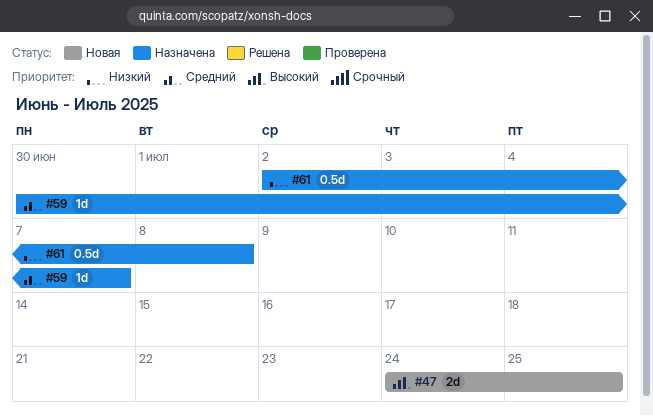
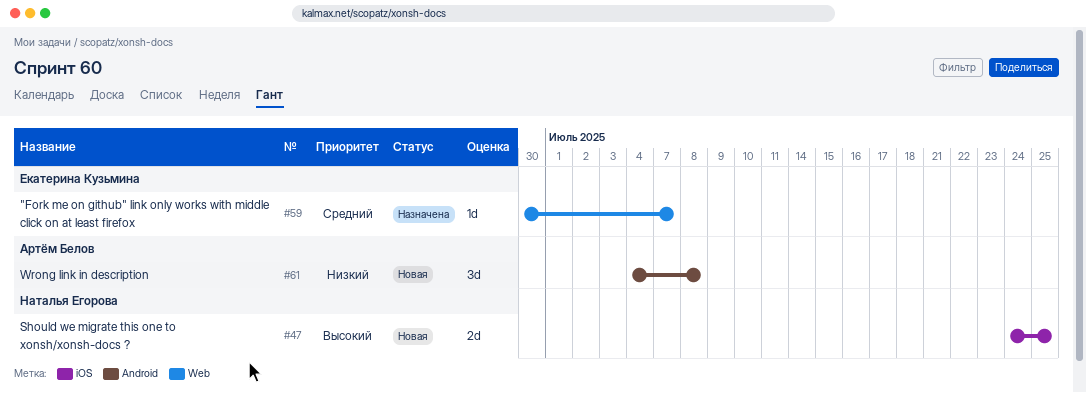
#61, status: Назначена -> Новая
#61, estimate: 0.5d -> 3d
#61, start: Jul 2 -> Jul 4

